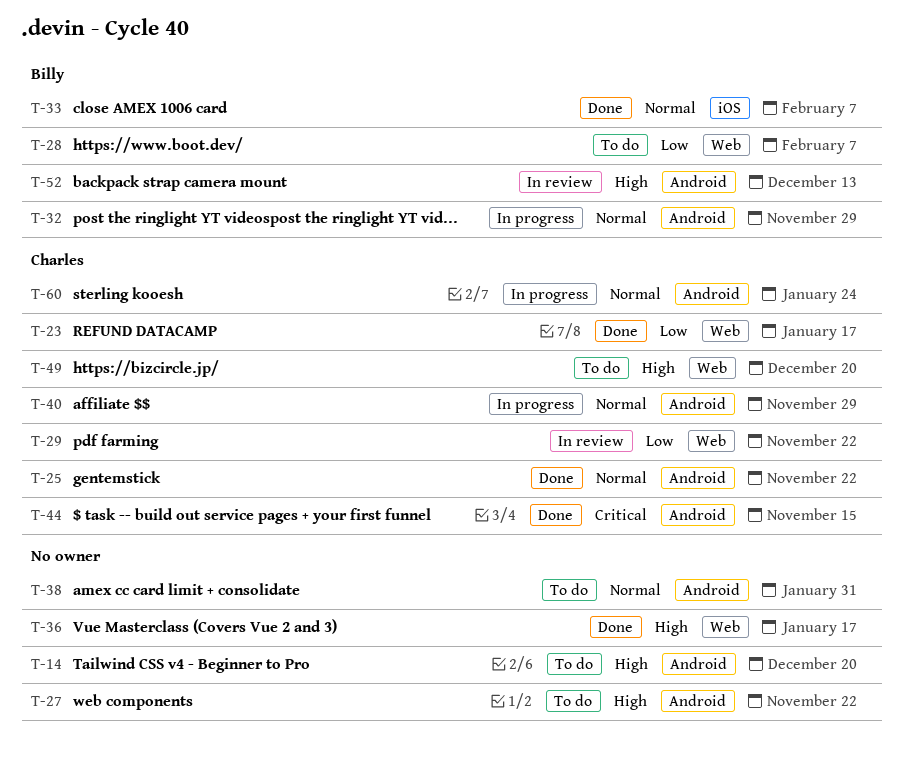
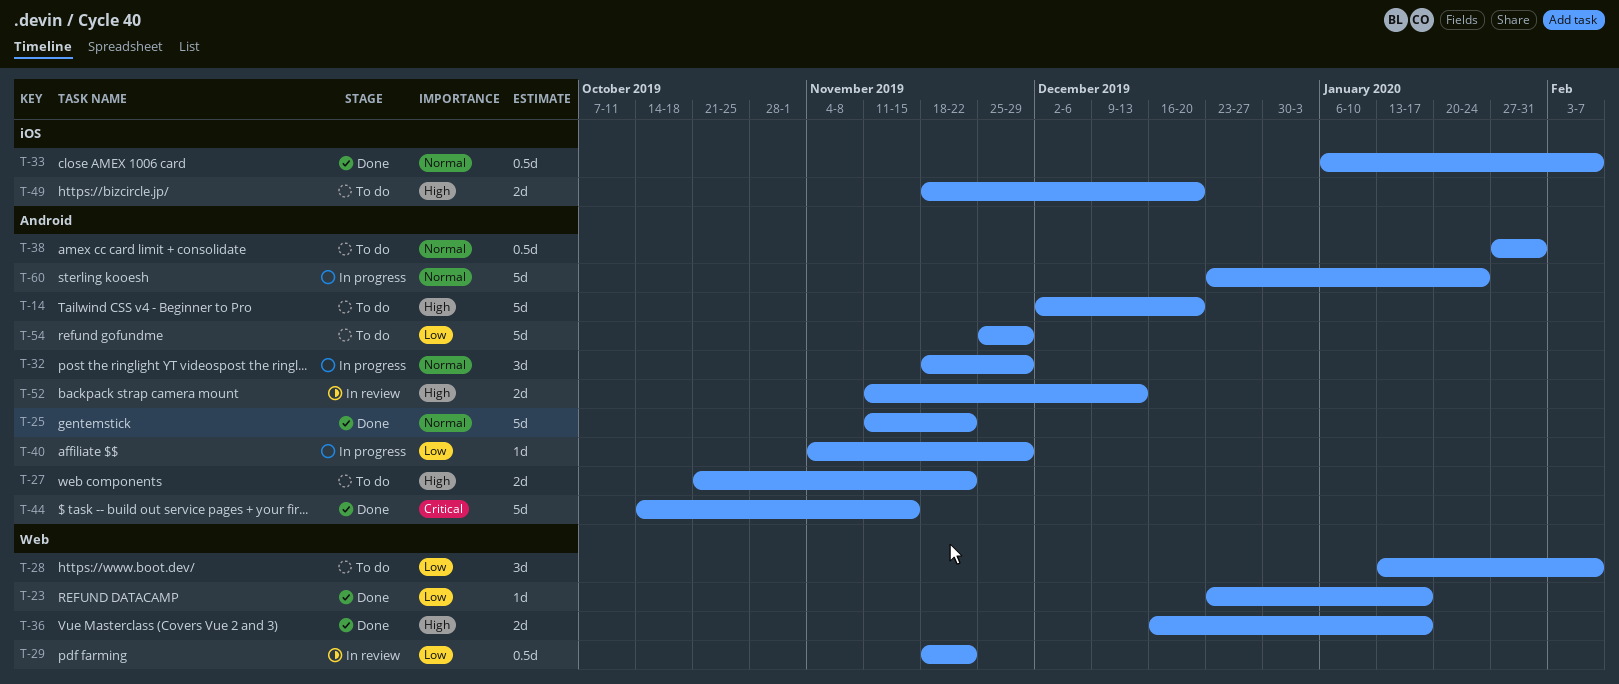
T-40, priority: Normal -> Low
T-49, label: Web -> iOS
T-54: none -> present

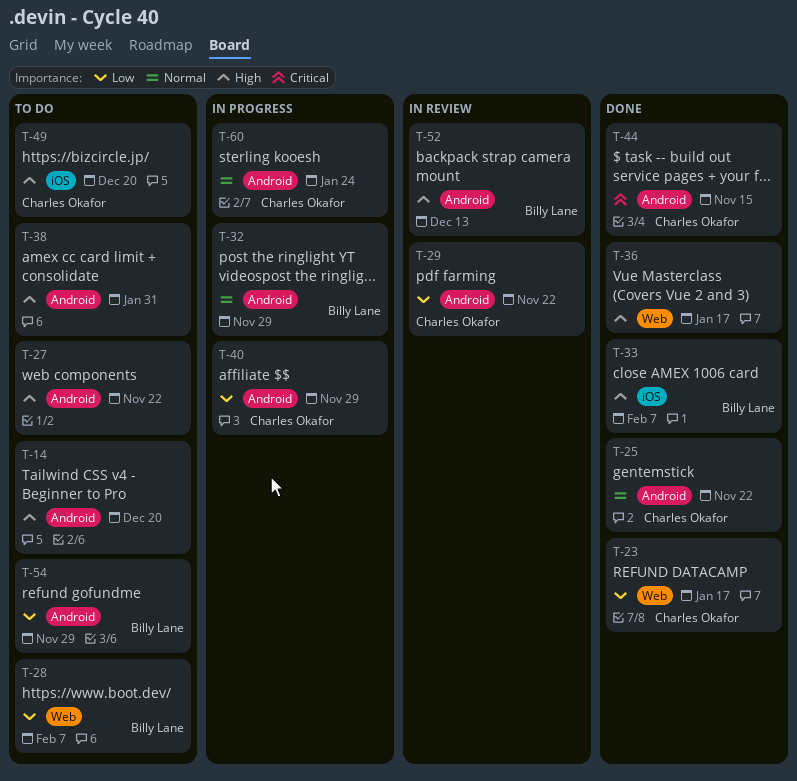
T-29, label: Web -> Android
T-33, priority: Normal -> High
T-38, priority: Normal -> High

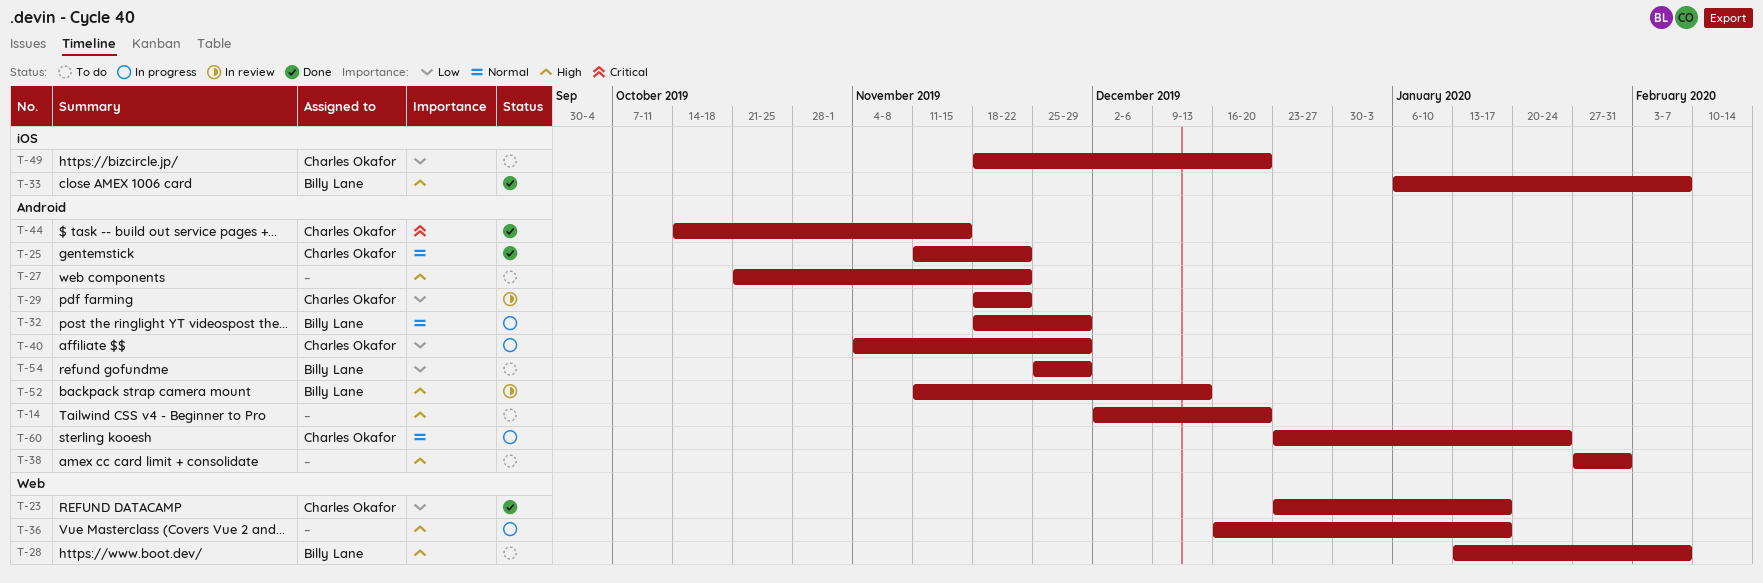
T-28, priority: Low -> High
T-36, status: Done -> In progress
T-49, priority: High -> Low

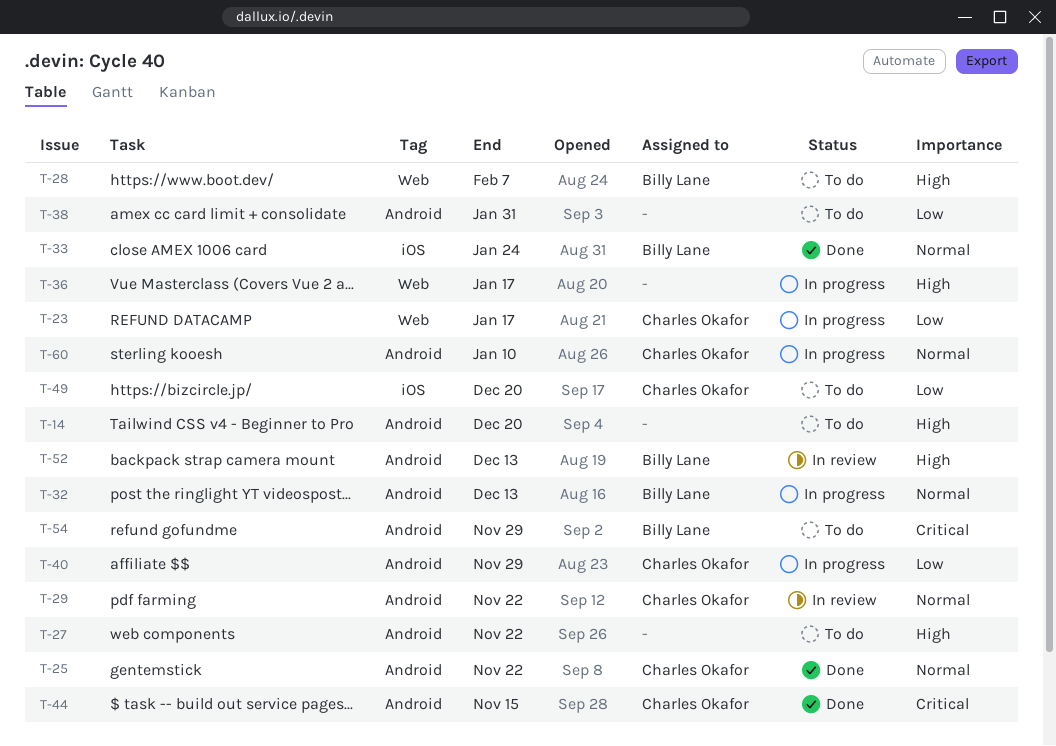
T-23, status: Done -> In progress
T-29, priority: Low -> Normal
T-32, due: Nov 29 -> Dec 13
T-33, priority: High -> Normal
T-33, due: Feb 7 -> Jan 24
T-38, priority: High -> Low
T-54, priority: Low -> Critical
T-60, due: Jan 24 -> Jan 10

